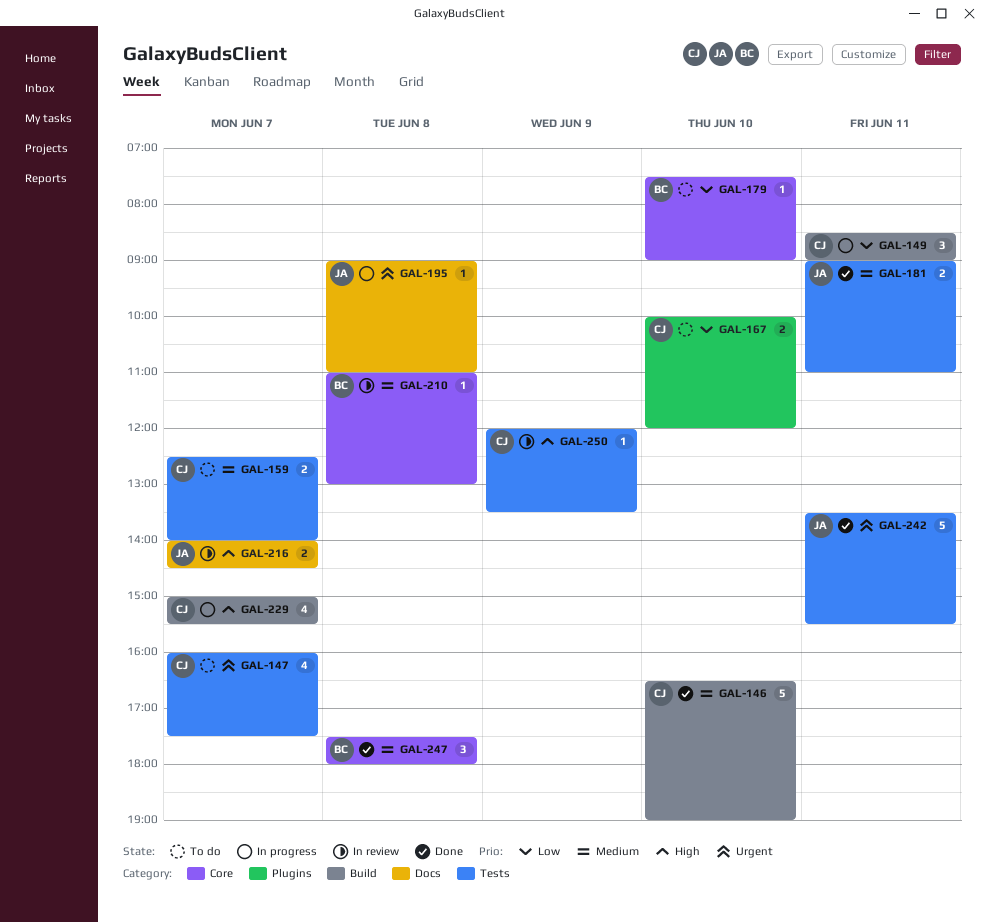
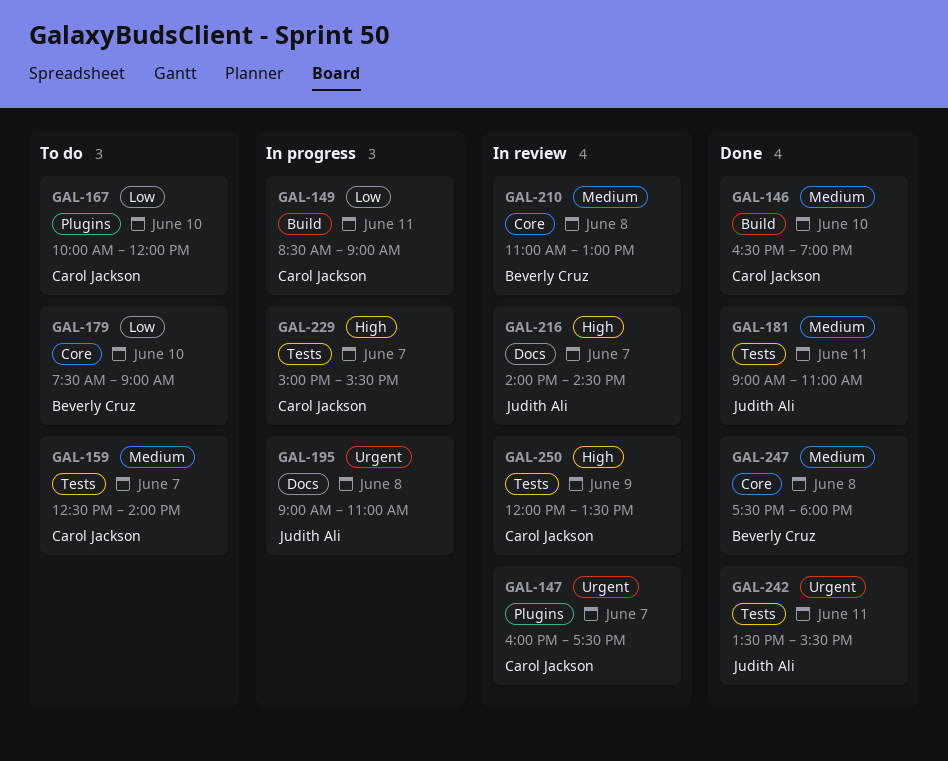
GAL-147, status: To do -> In review
GAL-147, label: Tests -> Plugins
GAL-229, label: Build -> Tests

